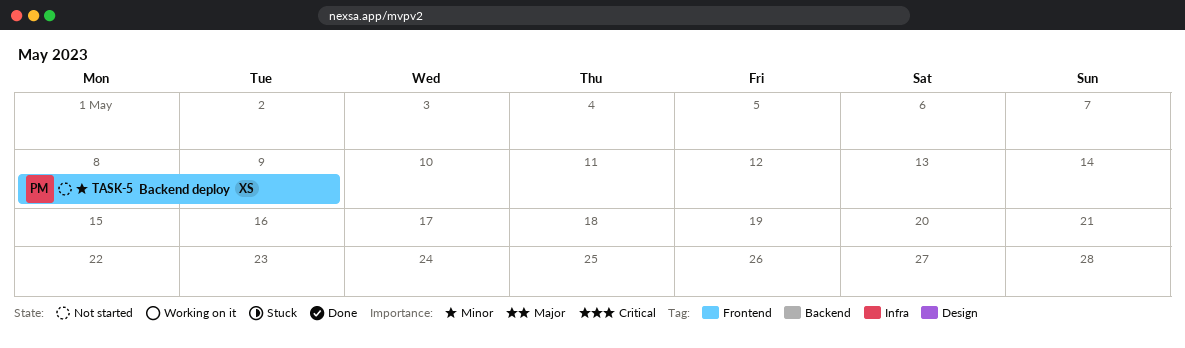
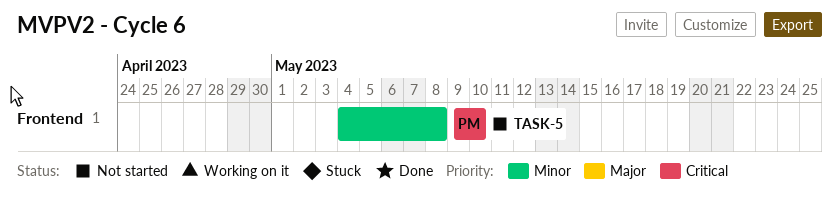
TASK-5, start: May 8 -> May 4
TASK-5, due: May 9 -> May 8

